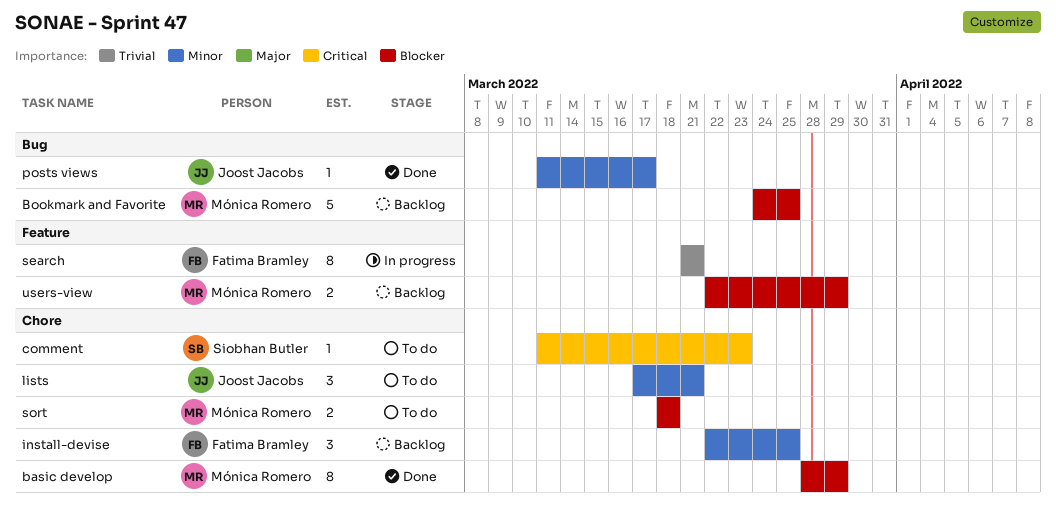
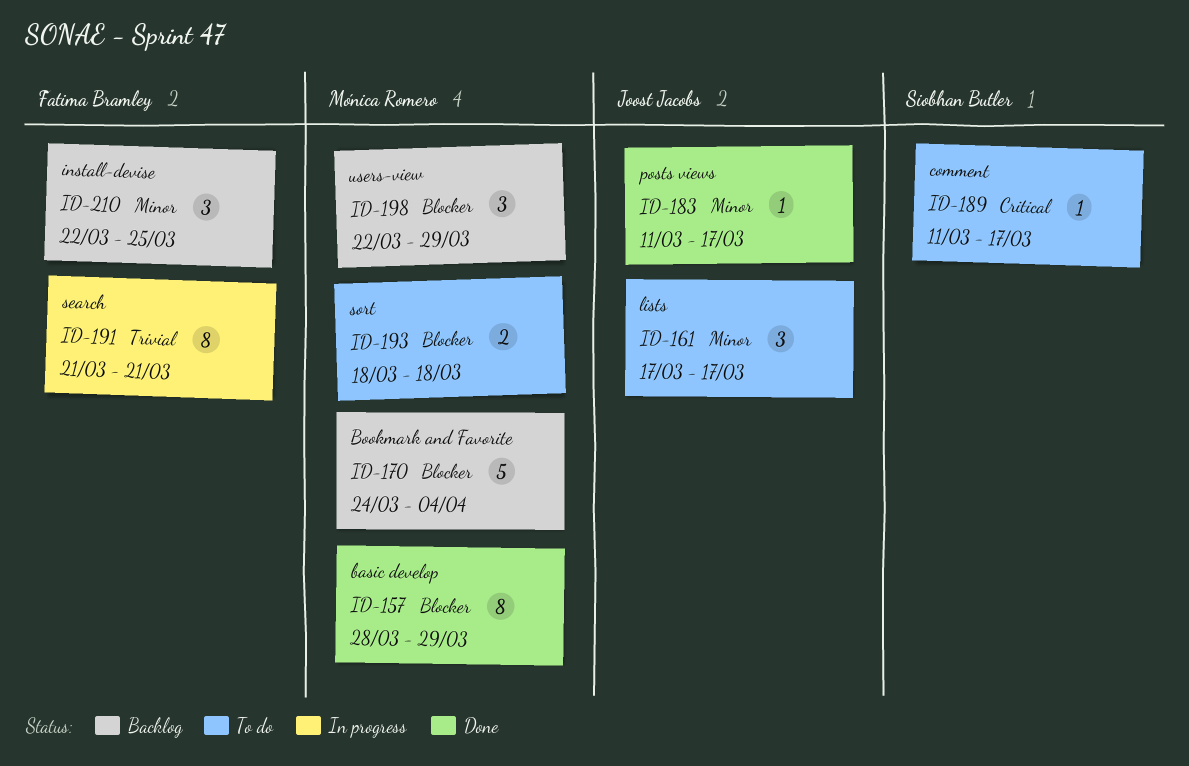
Bookmark and Favorite, due: Mar 25 -> Apr 4
comment, due: Mar 23 -> Mar 17
lists, due: Mar 21 -> Mar 17
users-view, estimate: 2 -> 3

